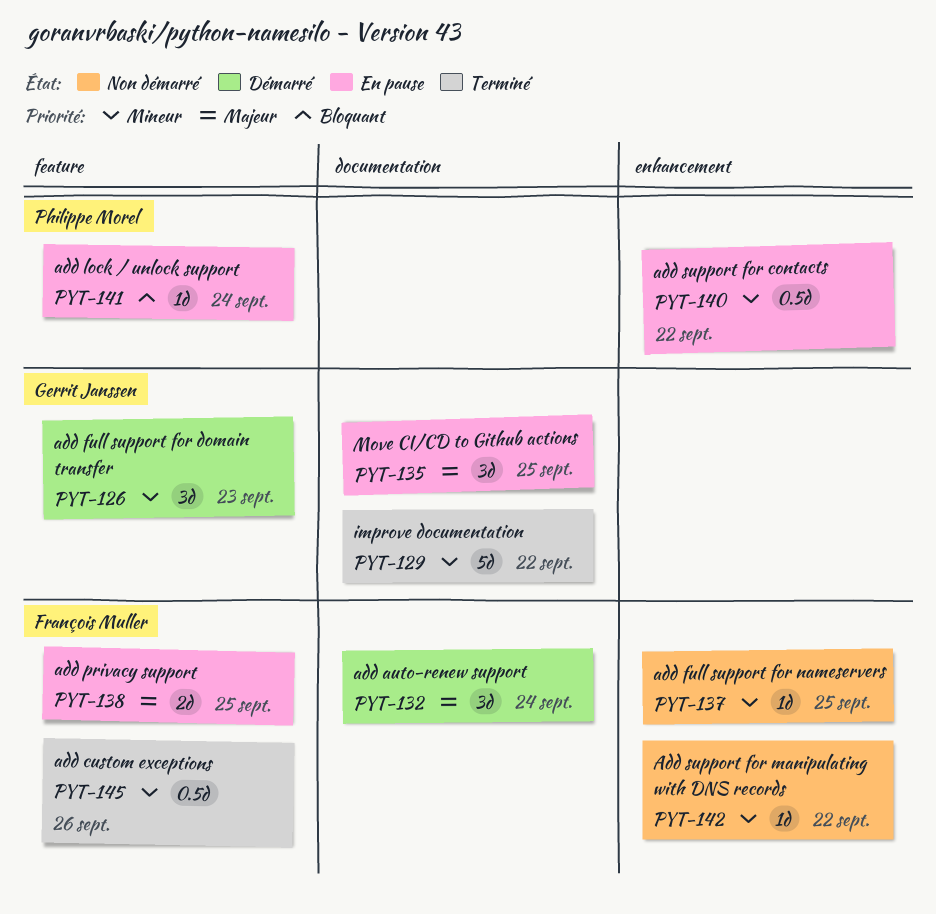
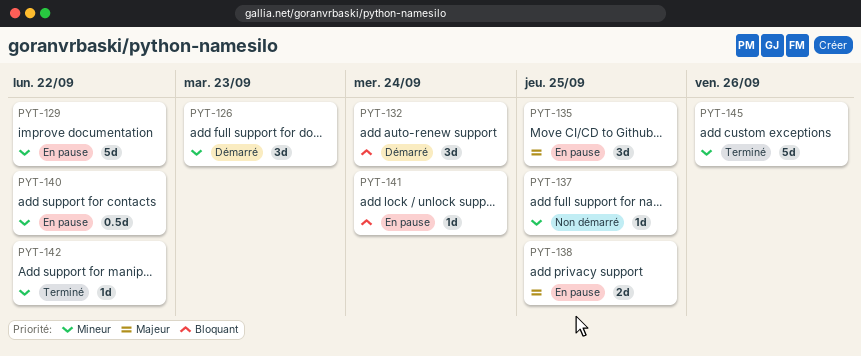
PYT-129, status: Terminé -> En pause
PYT-132, priority: Majeur -> Bloquant
PYT-142, status: Non démarré -> Terminé
PYT-145, estimate: 0.5d -> 5d

